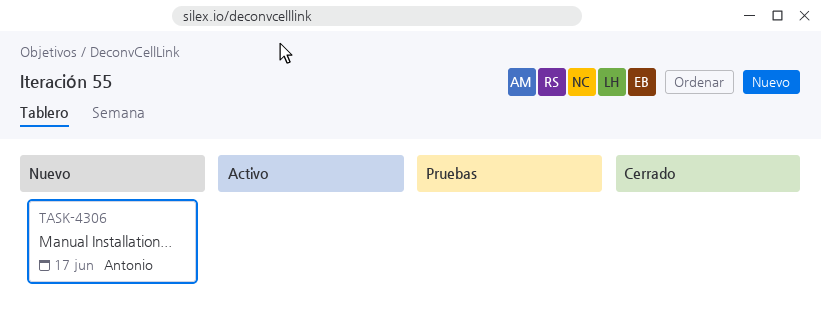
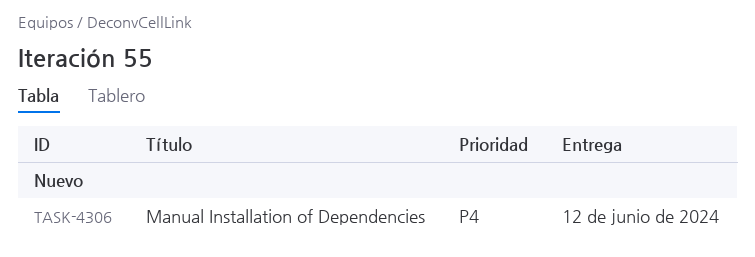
TASK-4306, due: Jun 17 -> Jun 12

